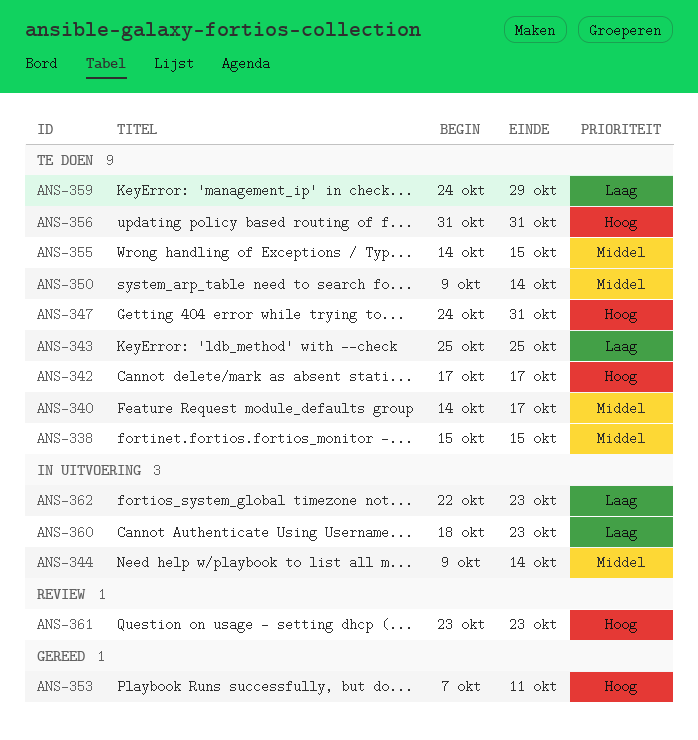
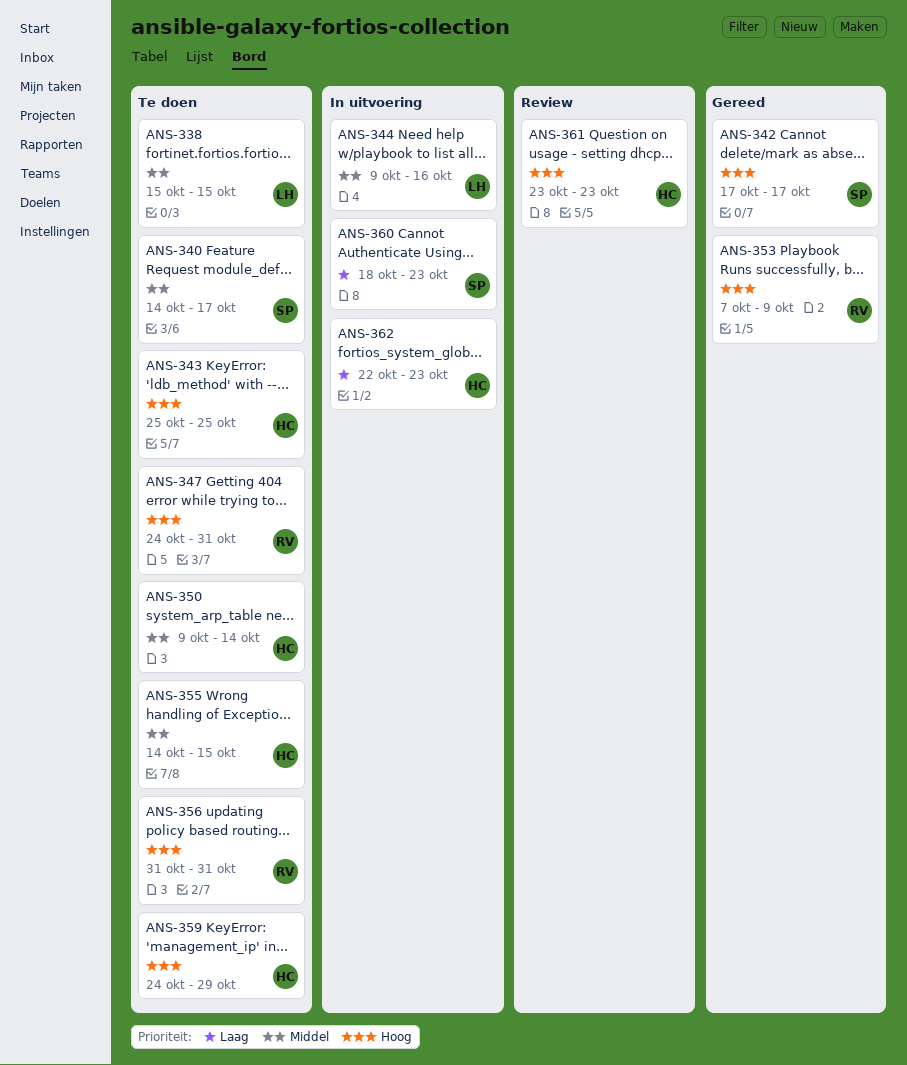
ANS-342, status: Te doen -> Gereed
ANS-343, priority: Laag -> Hoog
ANS-344, due: Oct 14 -> Oct 16
ANS-353, due: Oct 11 -> Oct 9
ANS-359, priority: Laag -> Hoog

